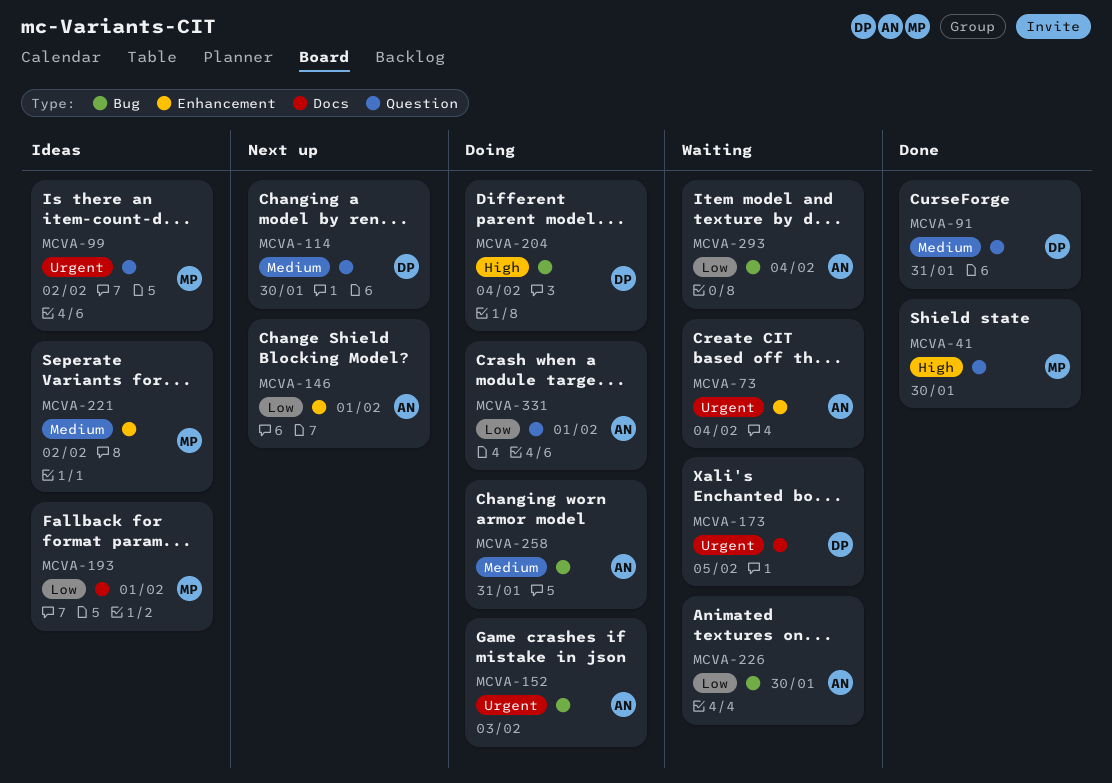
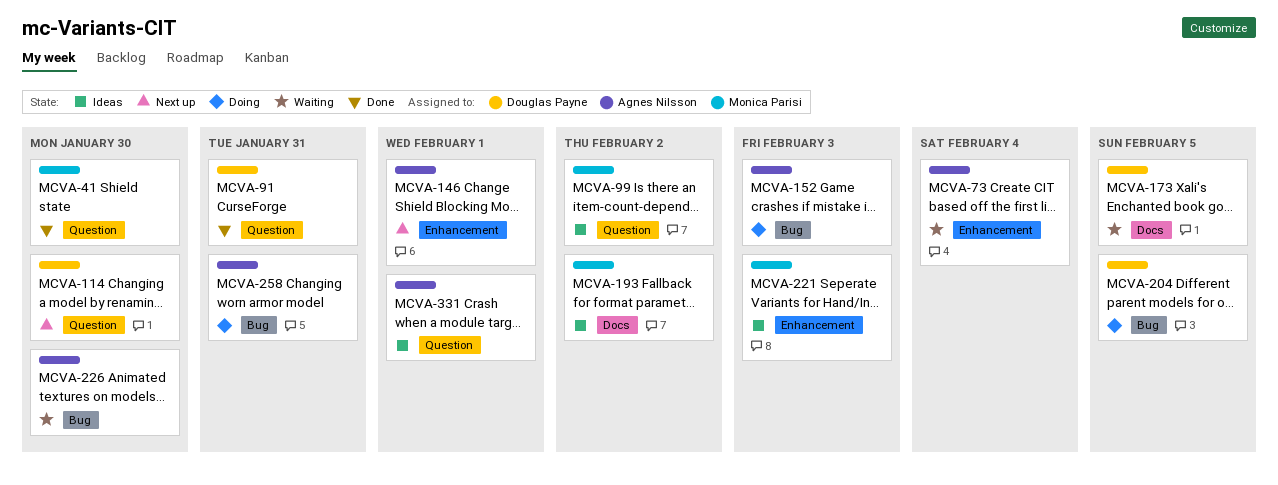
MCVA-193, due: Feb 1 -> Feb 2
MCVA-204, due: Feb 4 -> Feb 5
MCVA-221, due: Feb 2 -> Feb 3
MCVA-293: present -> none
MCVA-331, status: Doing -> Ideas

